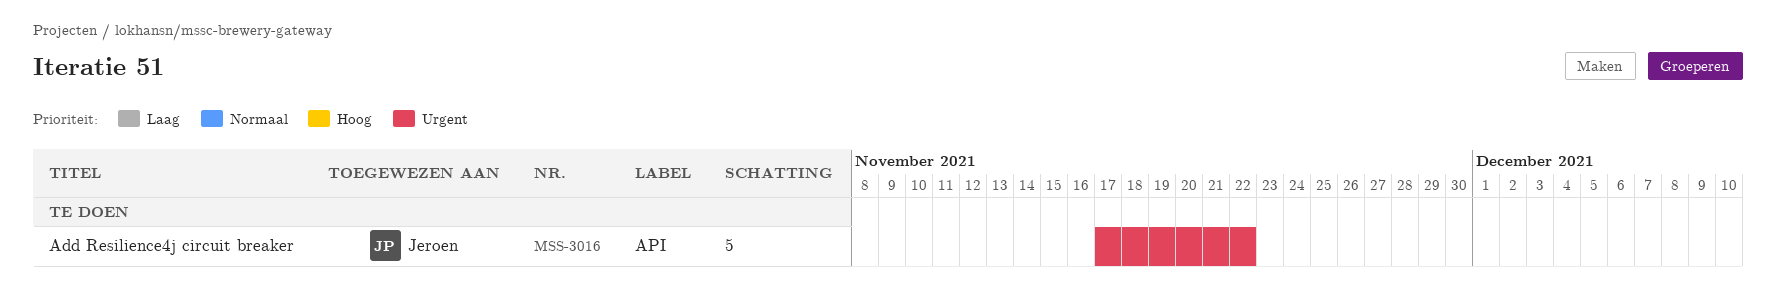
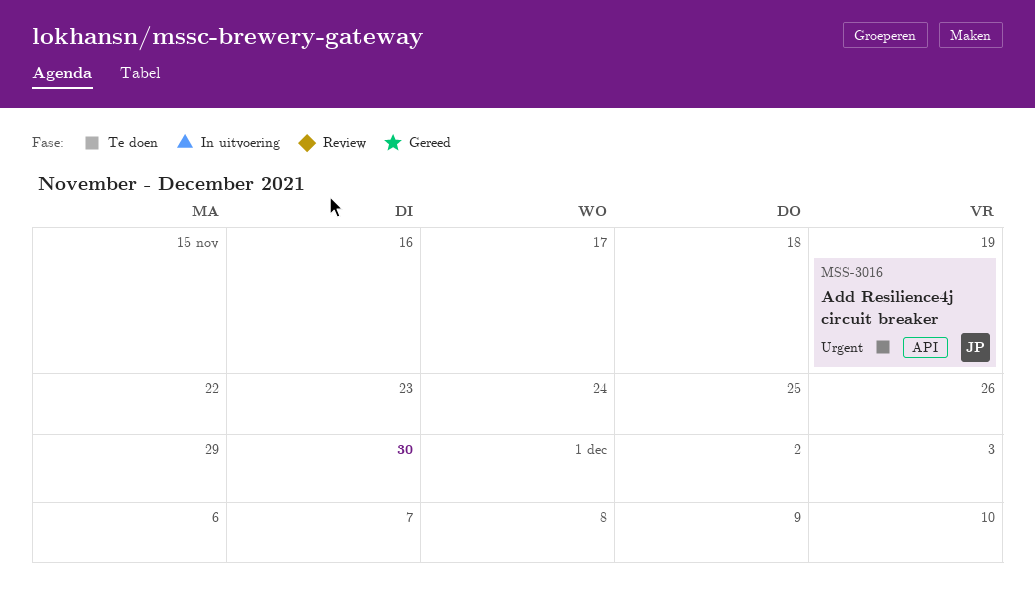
MSS-3016, due: Nov 22 -> Nov 19

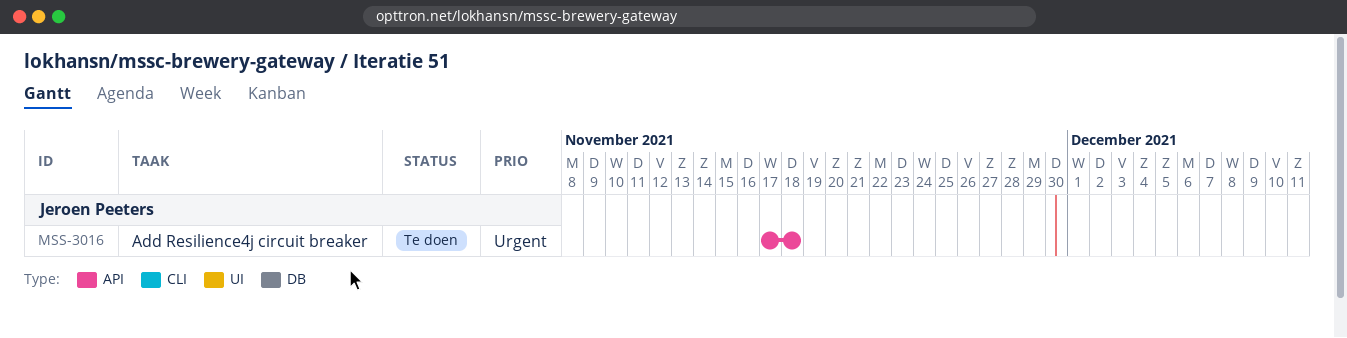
MSS-3016, due: Nov 19 -> Nov 18

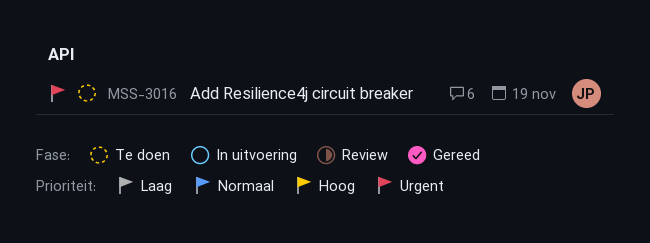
MSS-3016, due: Nov 18 -> Nov 19

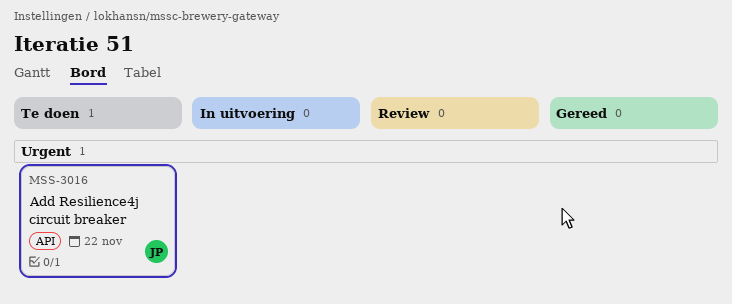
MSS-3016, due: Nov 19 -> Nov 22

